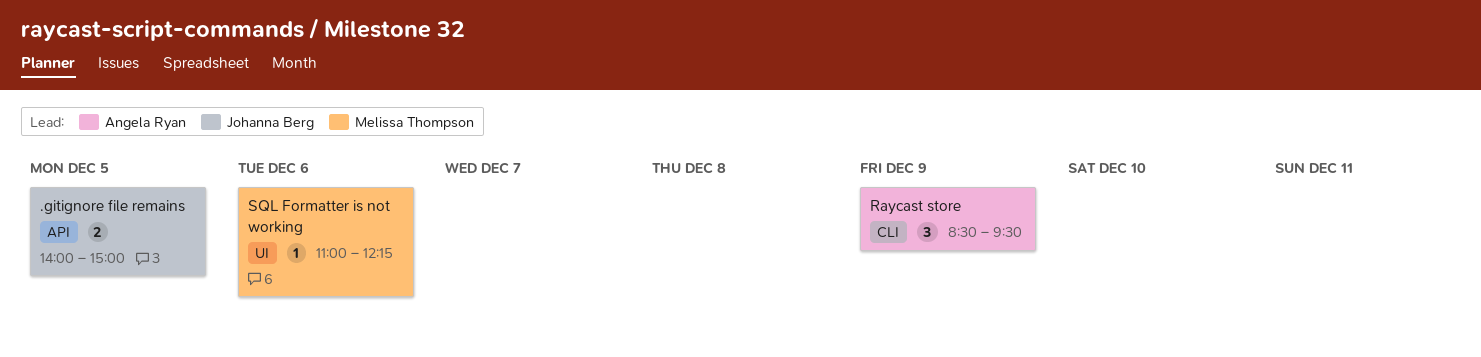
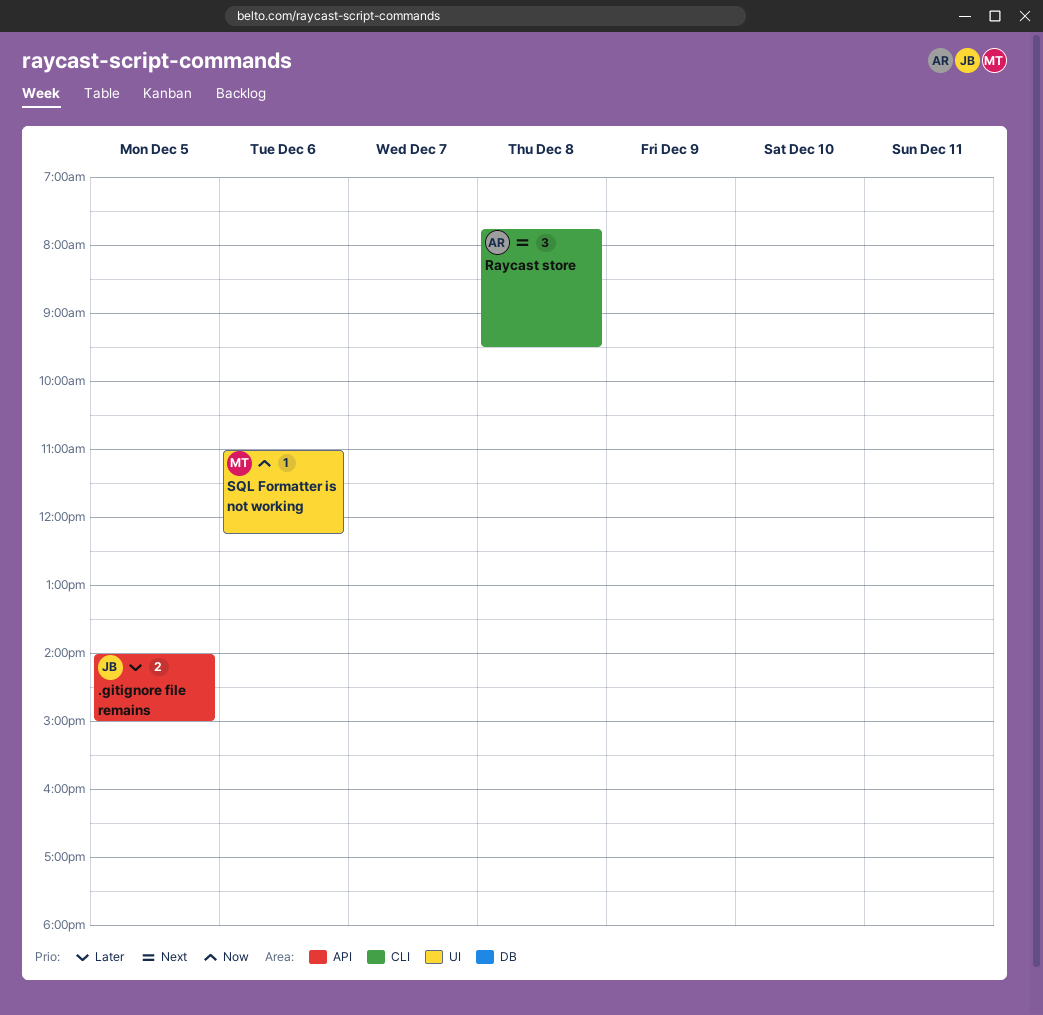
Raycast store, day: Dec 9 -> Dec 8
Raycast store, begins: 08:30 -> 07:45

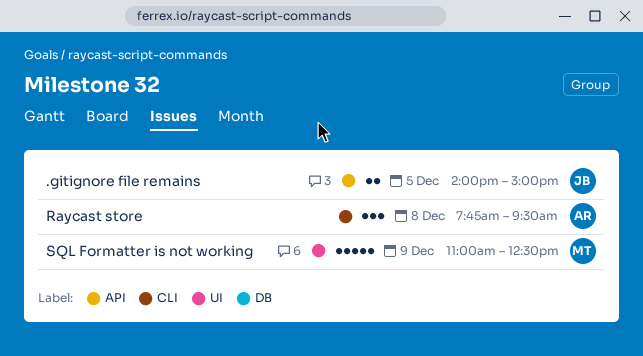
SQL Formatter is not working, estimate: 1 -> 5
SQL Formatter is not working, day: Dec 6 -> Dec 9
SQL Formatter is not working, ends: 12:15 -> 12:30

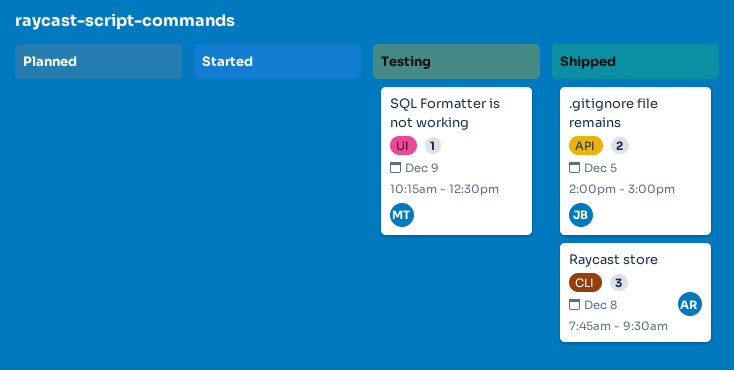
SQL Formatter is not working, estimate: 5 -> 1
SQL Formatter is not working, begins: 11:00 -> 10:15

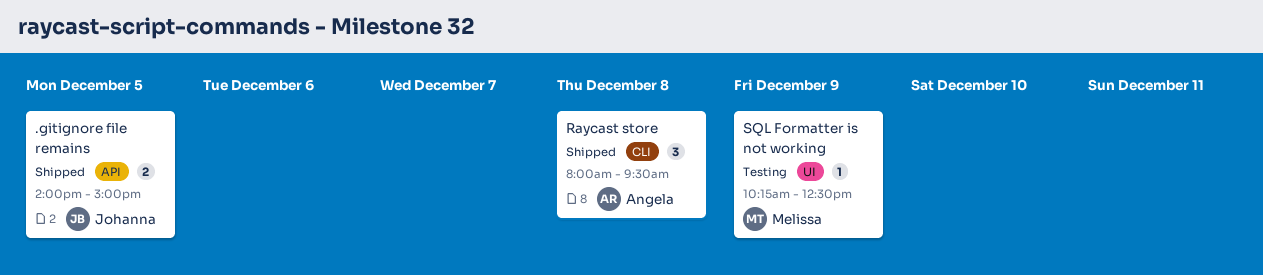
Raycast store, begins: 07:45 -> 08:00

